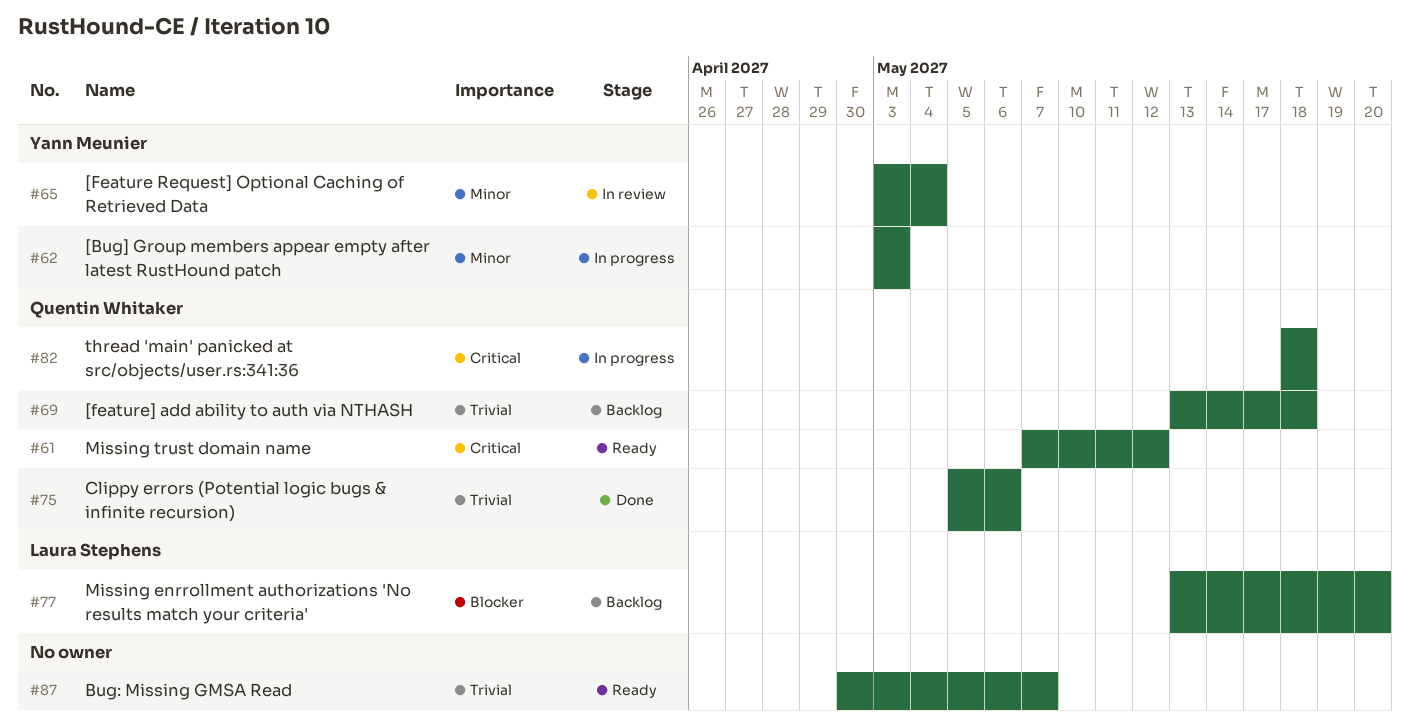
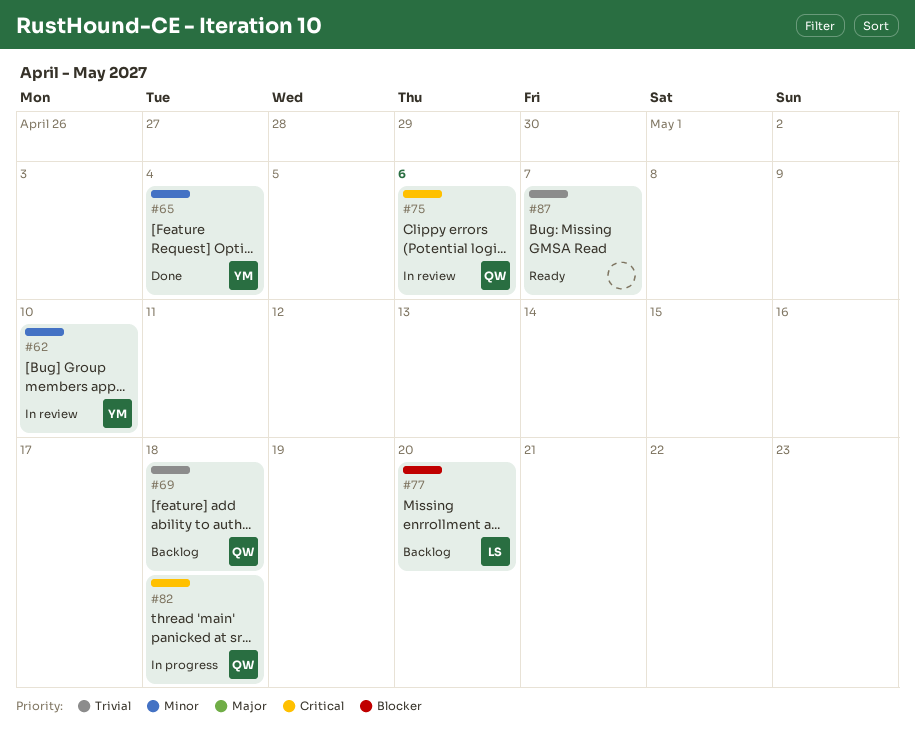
#61: present -> none
#62, status: In progress -> In review
#62, due: May 3 -> May 10
#65, status: In review -> Done
#75, status: Done -> In review
#75, priority: Trivial -> Critical

